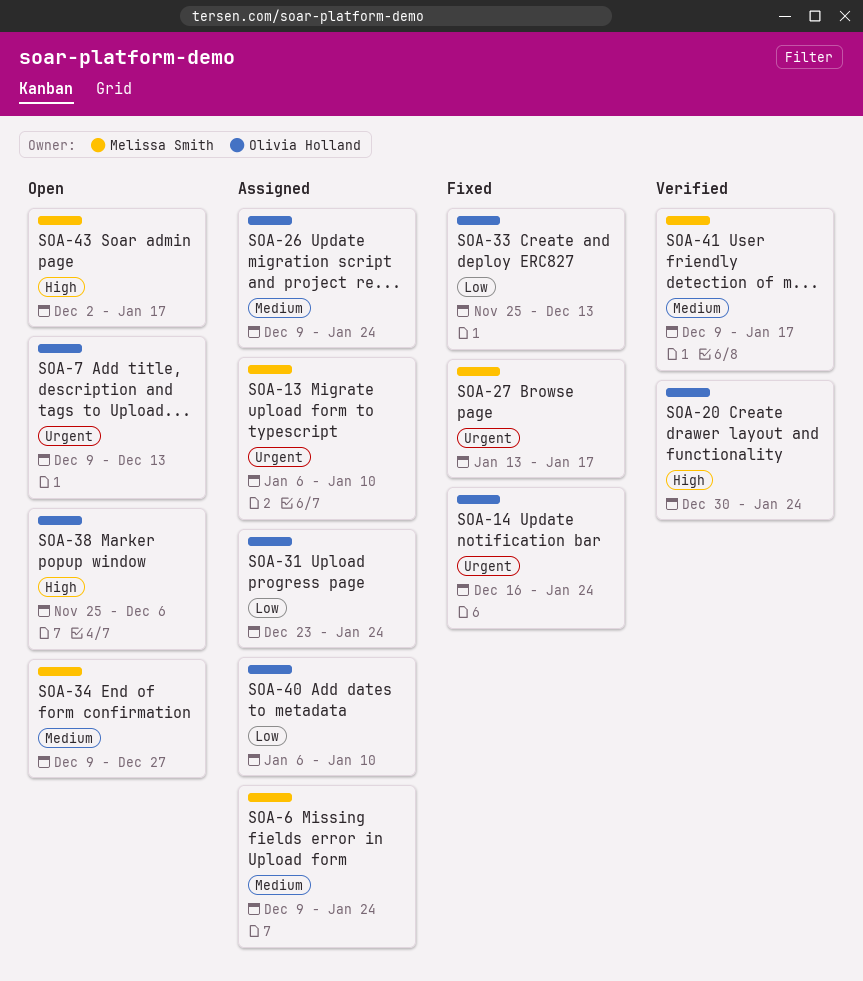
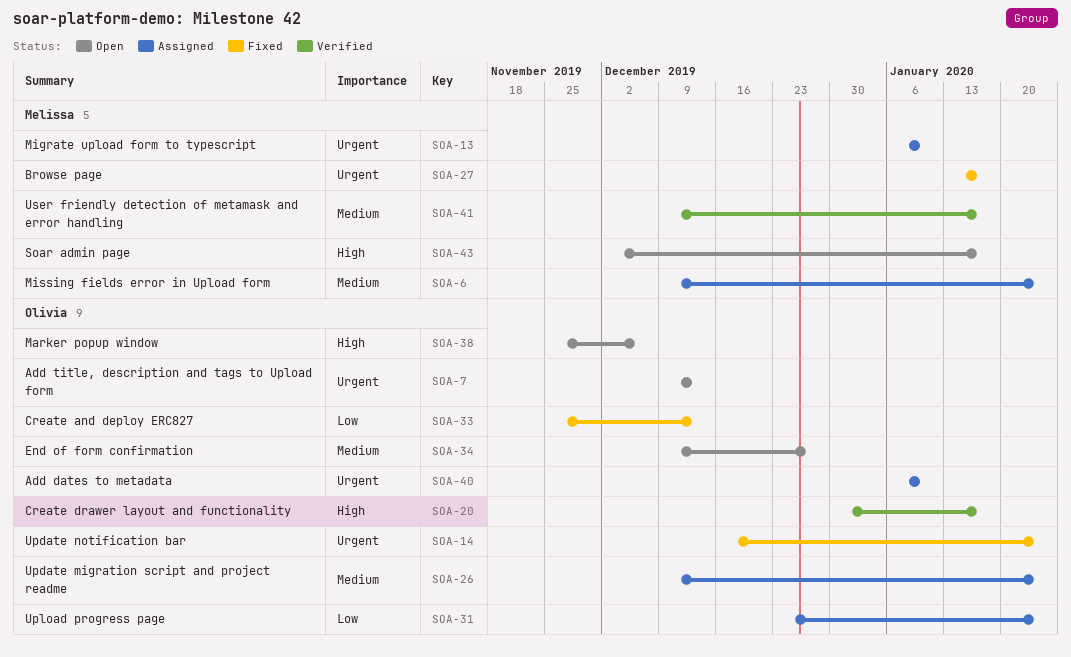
SOA-20, due: Jan 24 -> Jan 17
SOA-34, owner: Melissa Smith -> Olivia Holland
SOA-40, priority: Low -> Urgent

